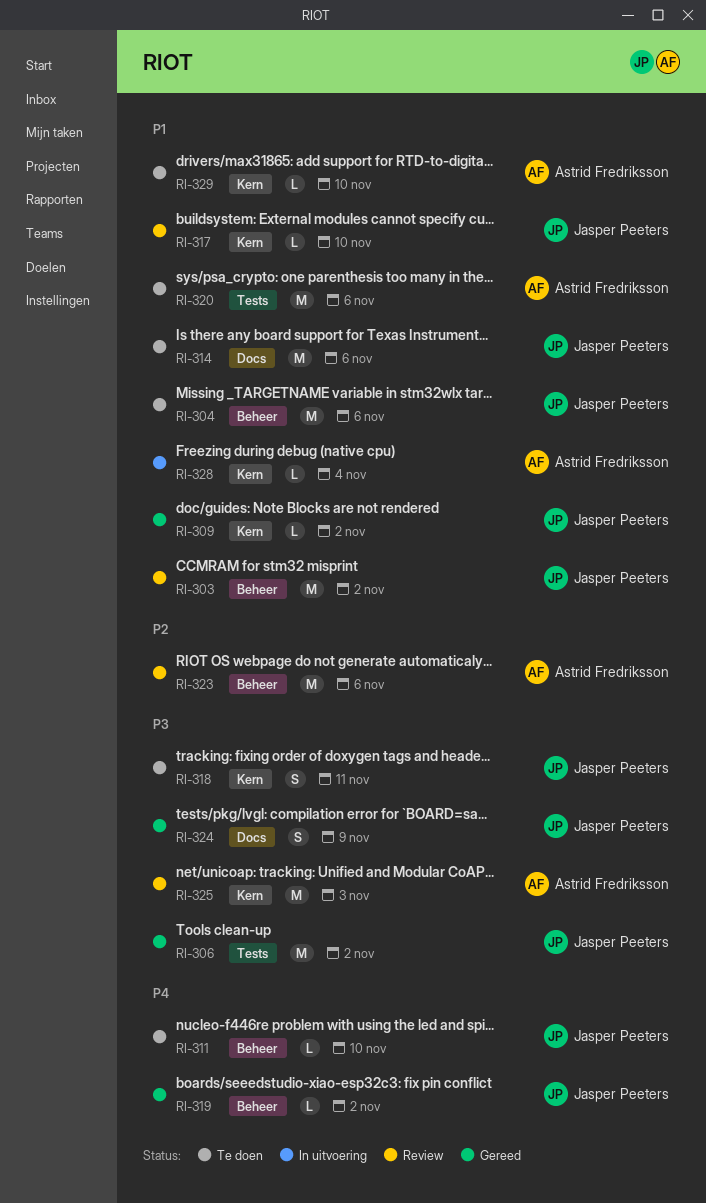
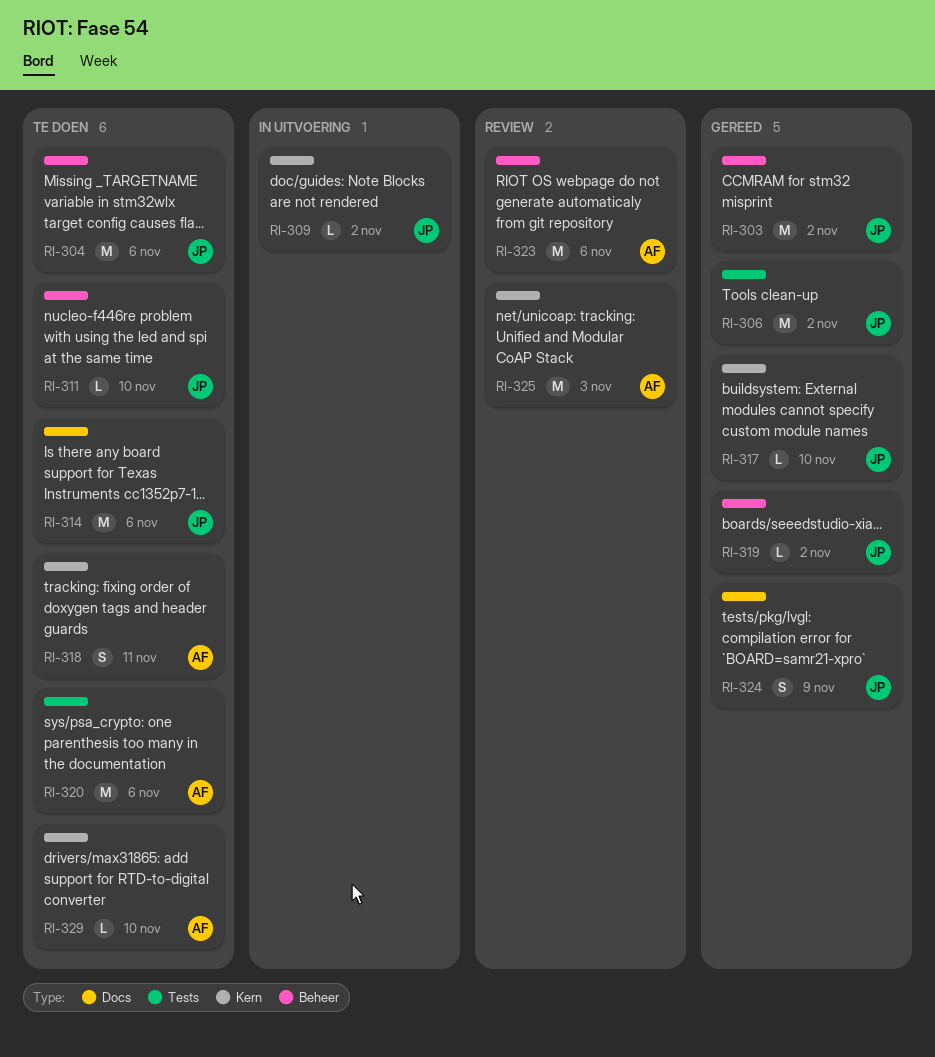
RI-303, status: Review -> Gereed
RI-309, status: Gereed -> In uitvoering
RI-317, status: Review -> Gereed
RI-318, owner: Jasper Peeters -> Astrid Fredriksson
RI-328: present -> none

